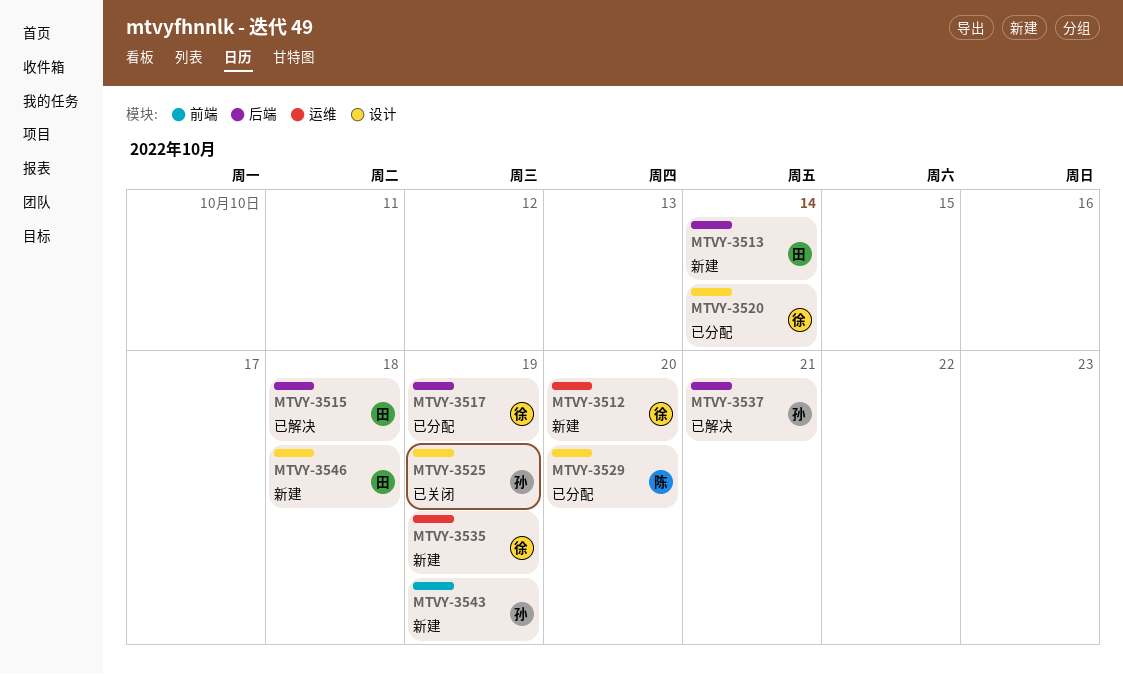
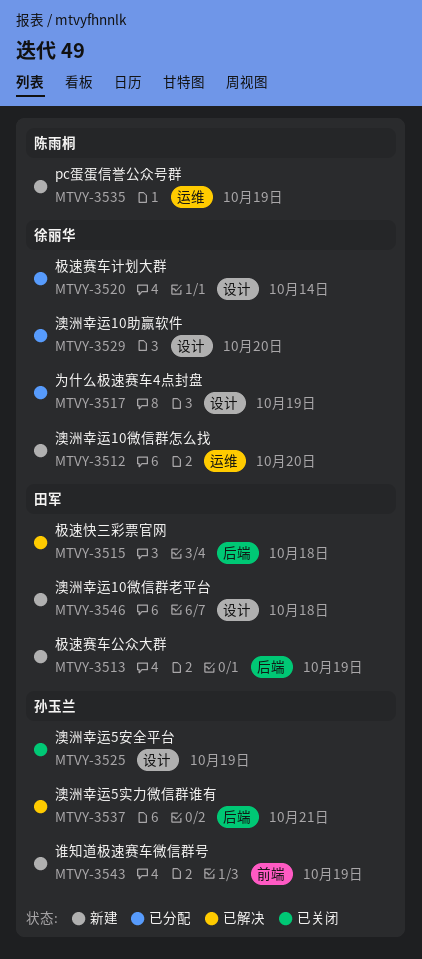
MTVY-3513, due: Oct 14 -> Oct 19
MTVY-3517, label: 后端 -> 设计
MTVY-3529, owner: 陈雨桐 -> 徐丽华
MTVY-3535, owner: 徐丽华 -> 陈雨桐

